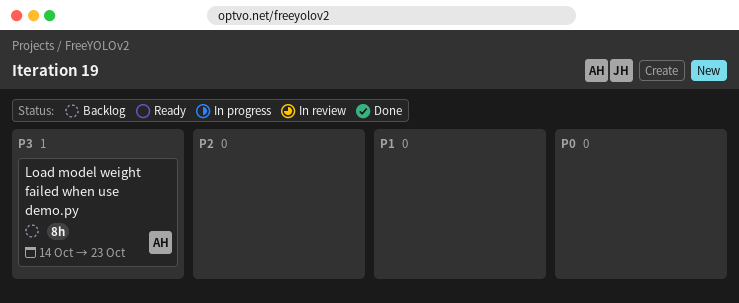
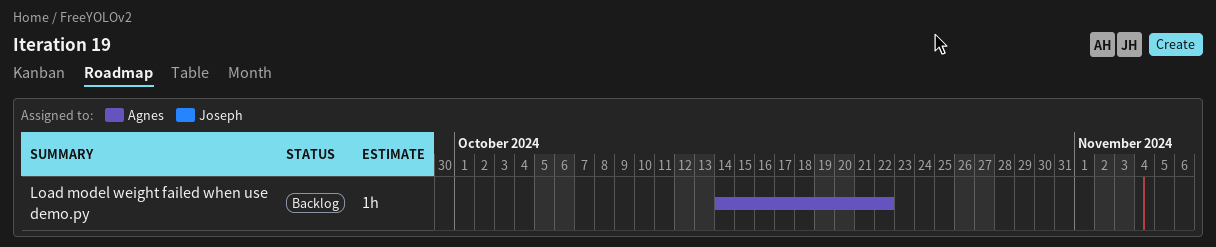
Load model weight failed when use demo.py, estimate: 8h -> 1h
Load model weight failed when use demo.py, due: Oct 23 -> Oct 22

